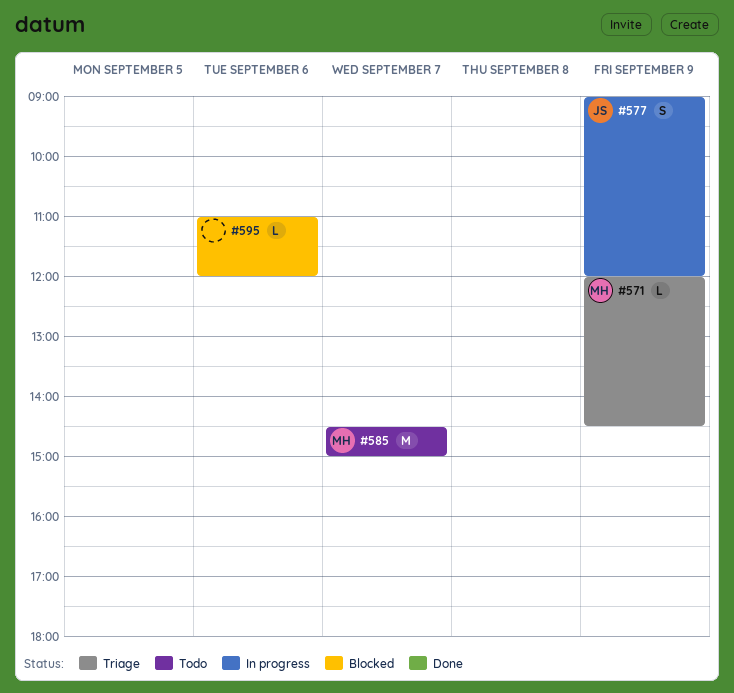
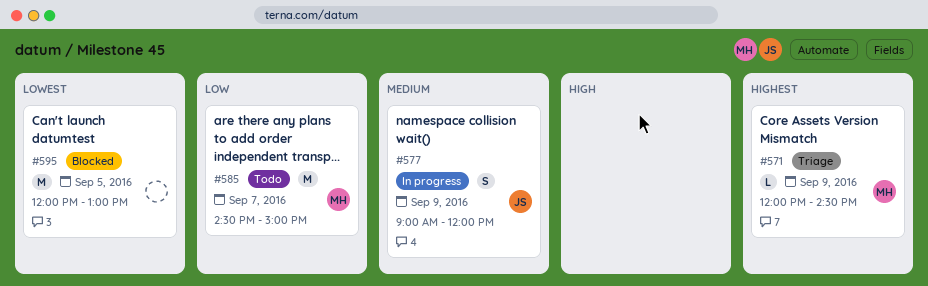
#595, estimate: L -> M
#595, day: Sep 6 -> Sep 5
#595, begins: 11:00 -> 12:00
#595, ends: 12:00 -> 13:00

